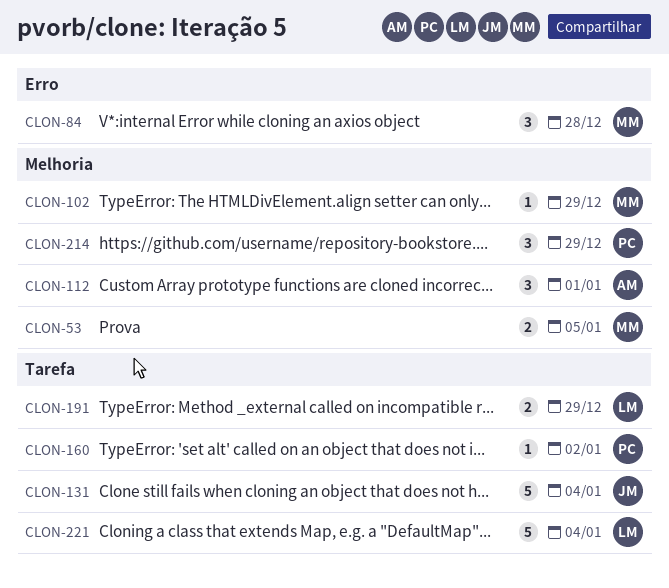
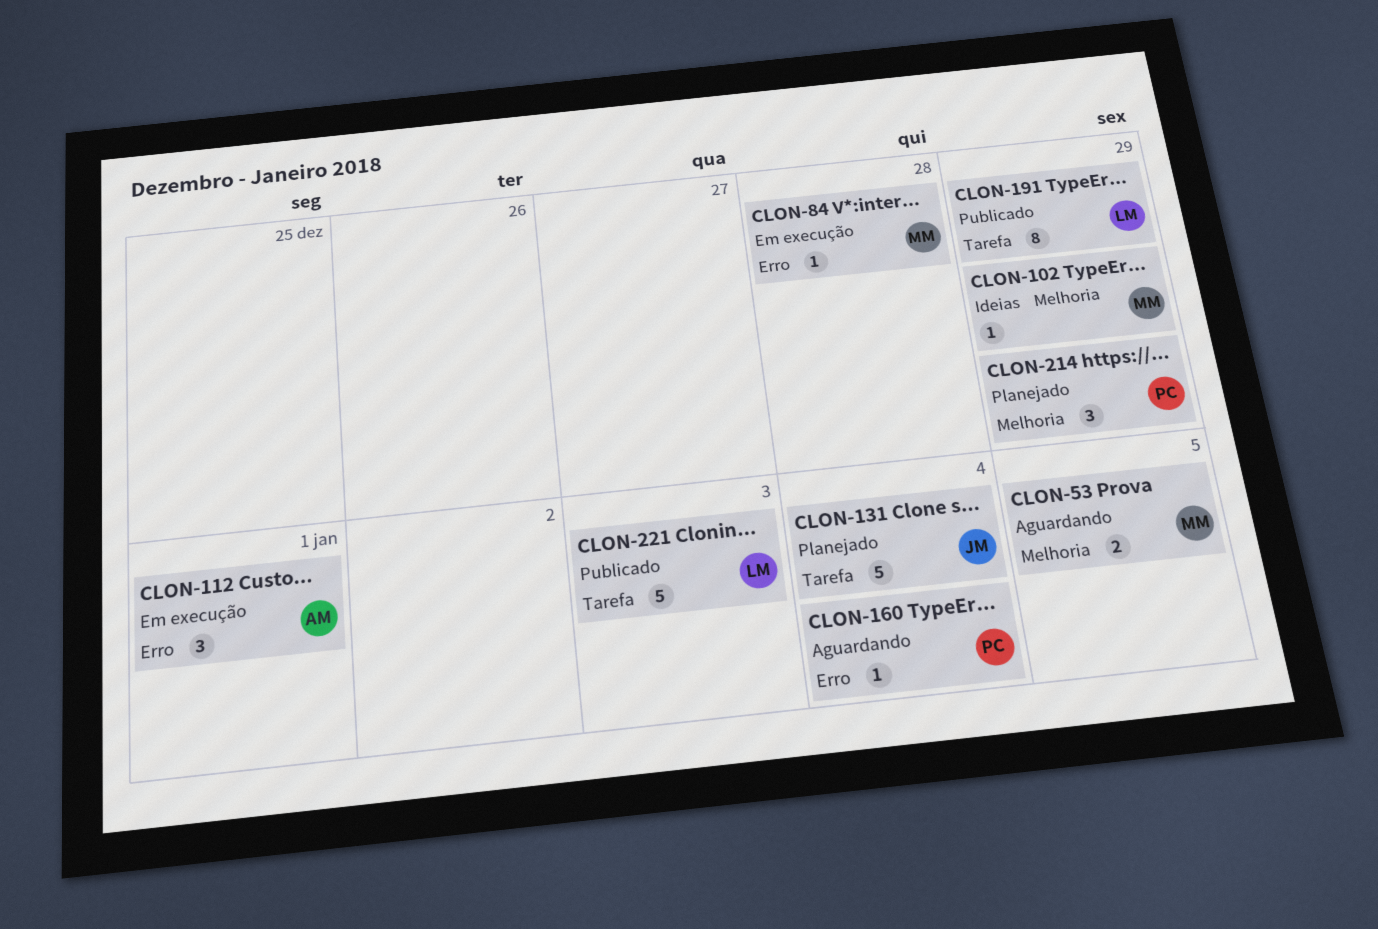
CLON-84, estimate: 3 -> 1
CLON-112, label: Melhoria -> Erro
CLON-160, label: Tarefa -> Erro
CLON-160, due: Jan 2 -> Jan 4
CLON-191, estimate: 2 -> 8
CLON-221, due: Jan 4 -> Jan 3

